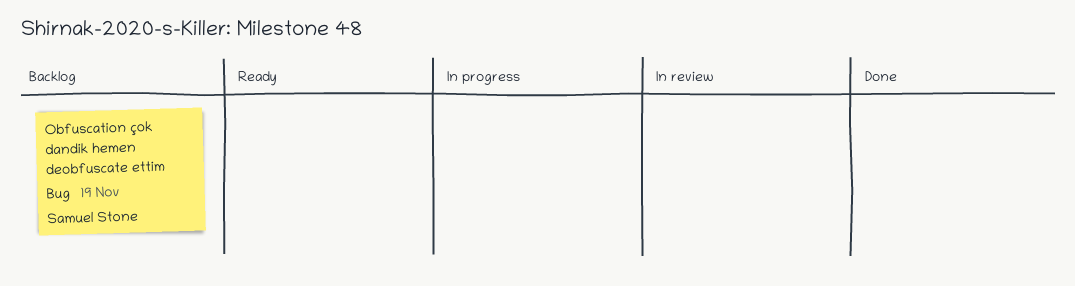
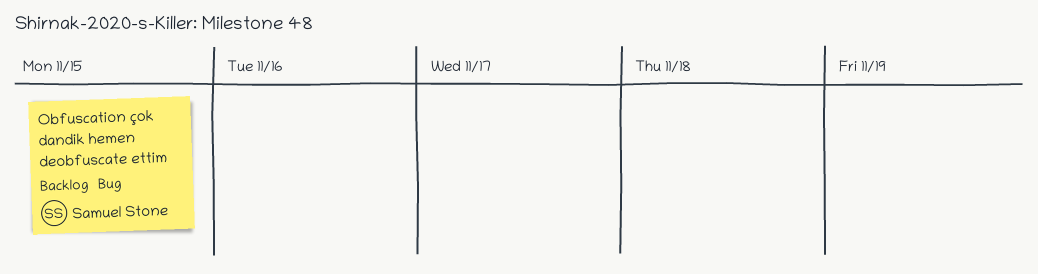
Obfuscation çok dandik hemen deobfuscate ettim, due: Nov 19 -> Nov 15

